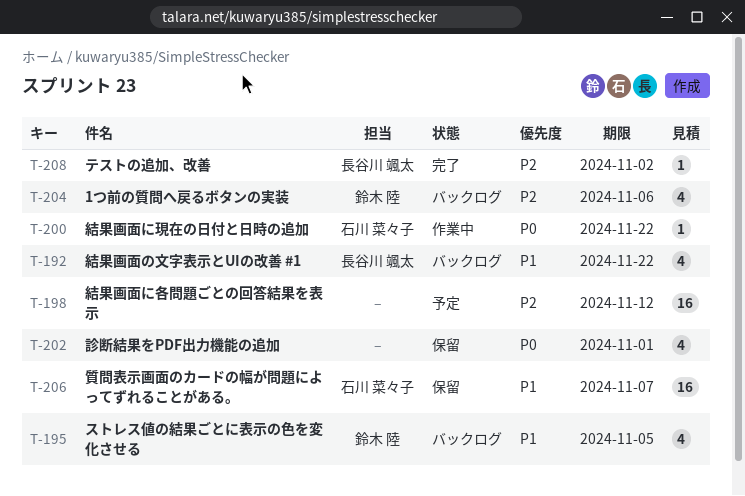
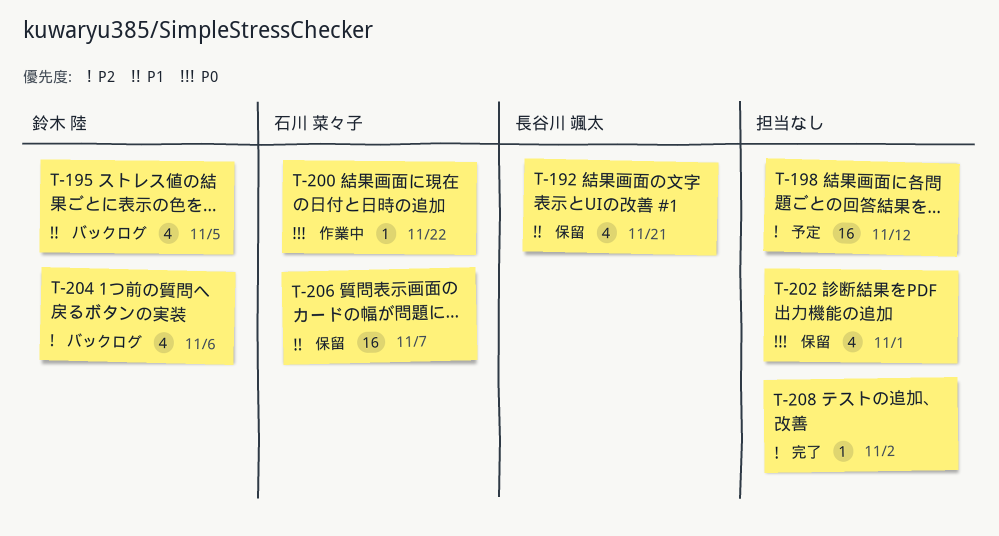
T-192, status: バックログ -> 保留
T-192, due: Nov 22 -> Nov 21
T-208, owner: 長谷川 颯太 -> none

